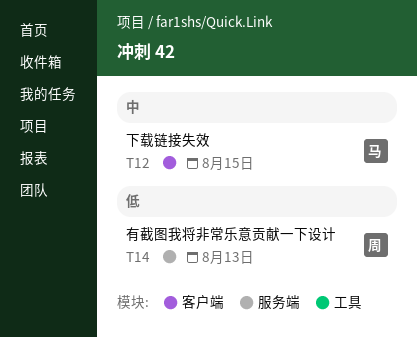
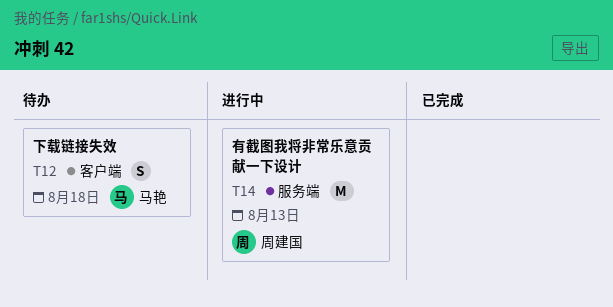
T12, due: Aug 15 -> Aug 18

